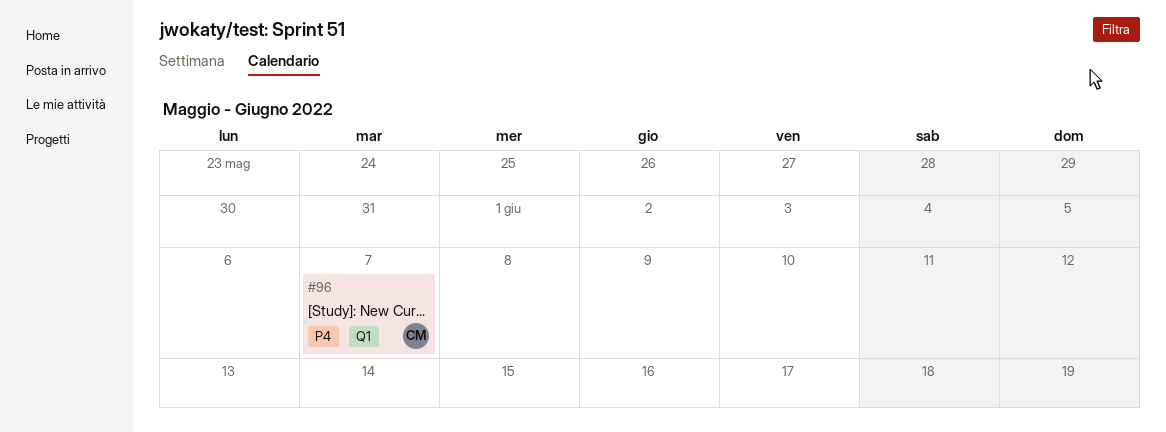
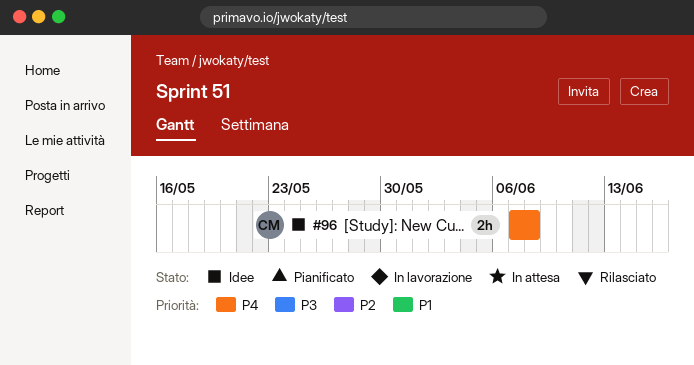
#96, due: Jun 7 -> Jun 8

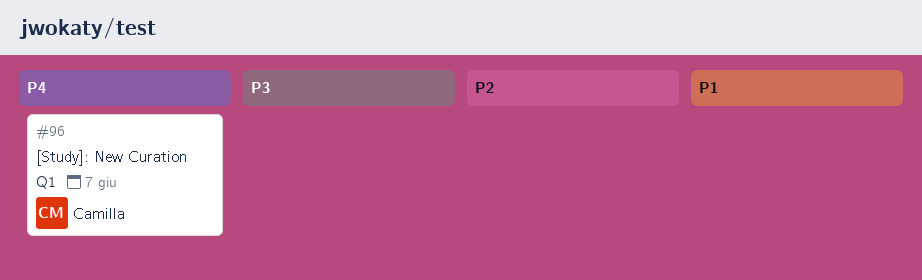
#96, due: Jun 8 -> Jun 7

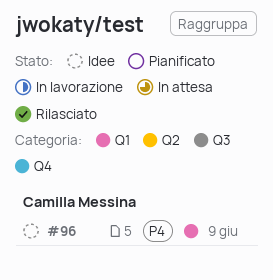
#96, due: Jun 7 -> Jun 9

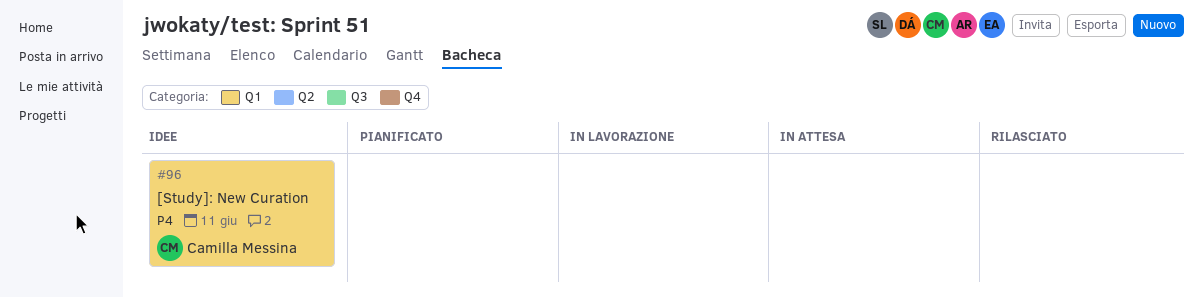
#96, due: Jun 9 -> Jun 11

